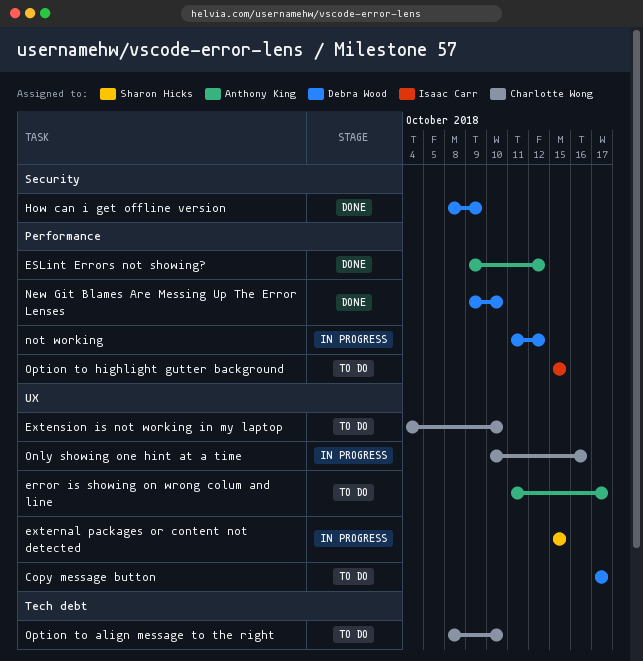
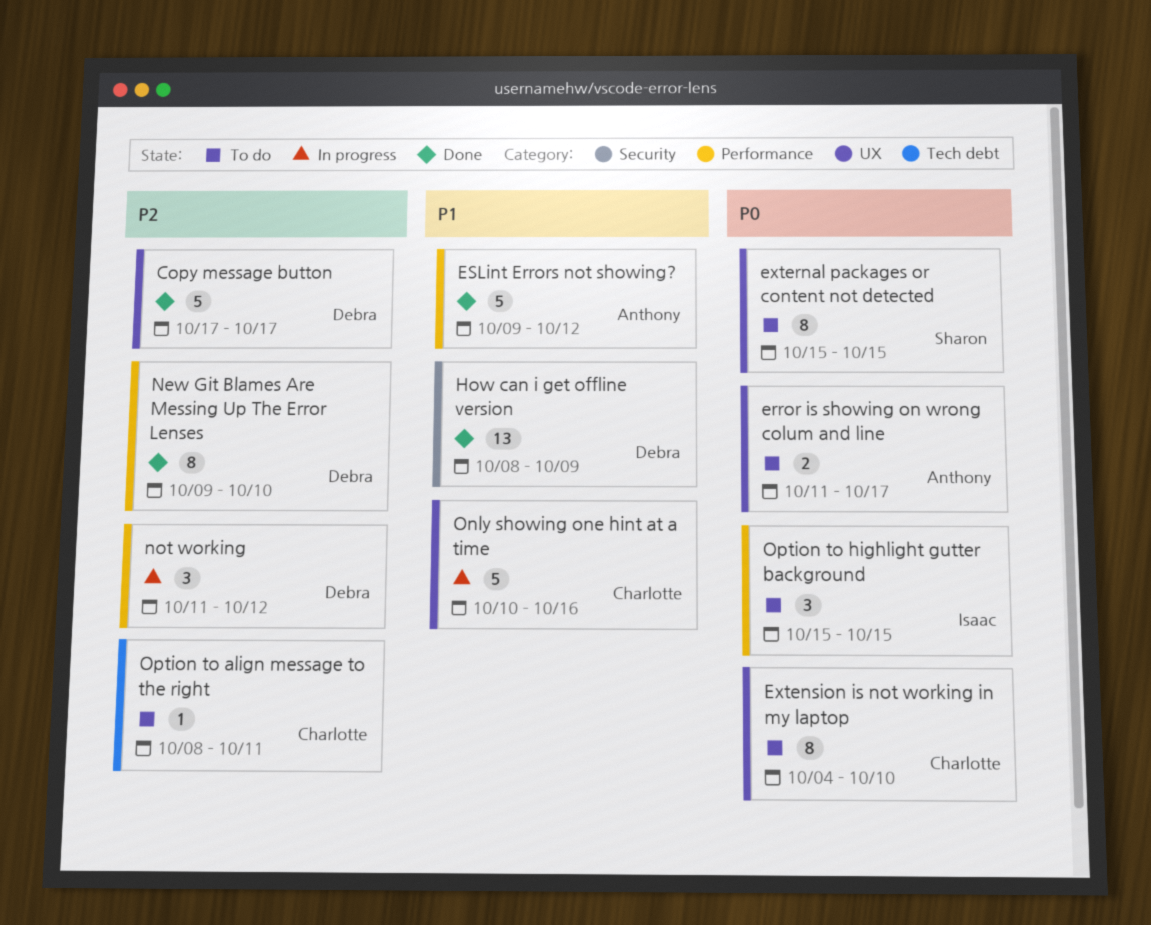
Copy message button, status: To do -> Done
external packages or content not detected, status: In progress -> To do
Option to align message to the right, due: Oct 10 -> Oct 11

